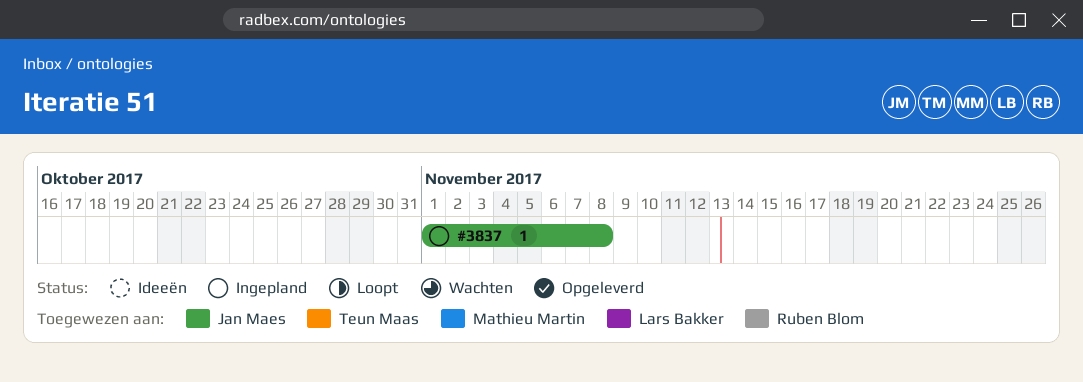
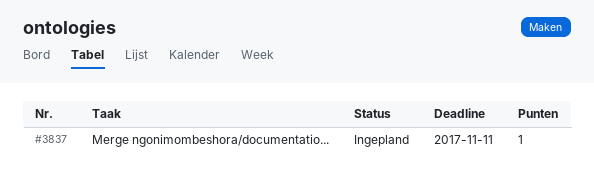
#3837, due: Nov 8 -> Nov 11

